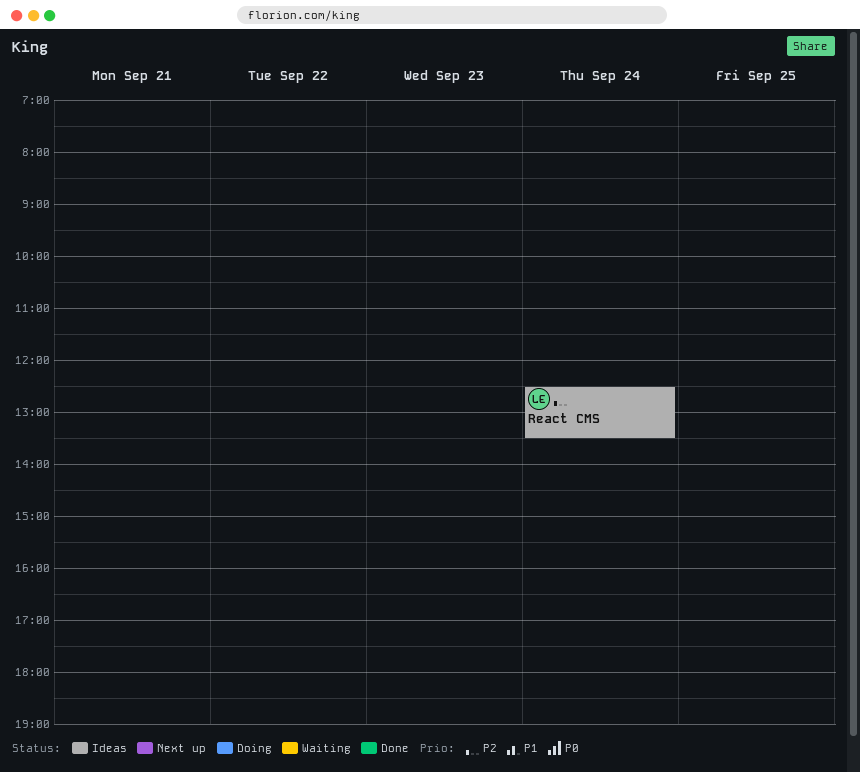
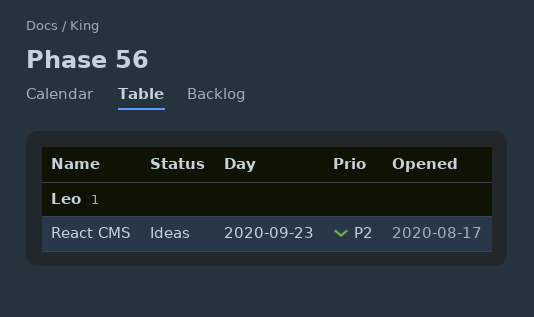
React CMS, day: Sep 24 -> Sep 23

